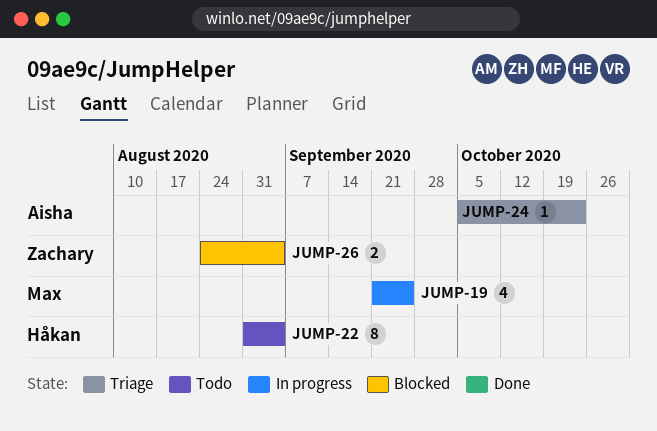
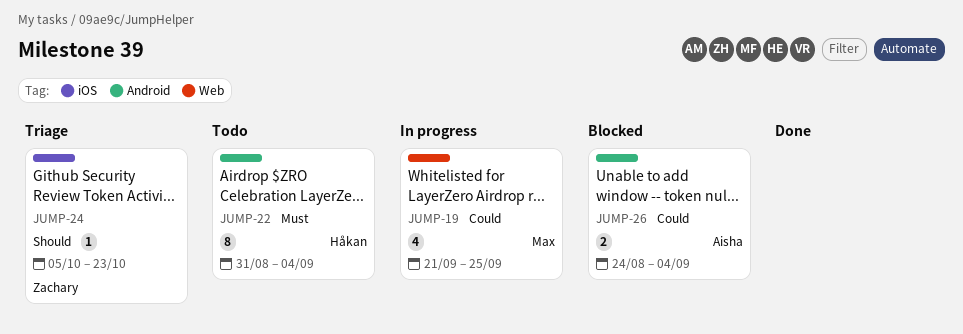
JUMP-24, owner: Aisha -> Zachary
JUMP-26, owner: Zachary -> Aisha

